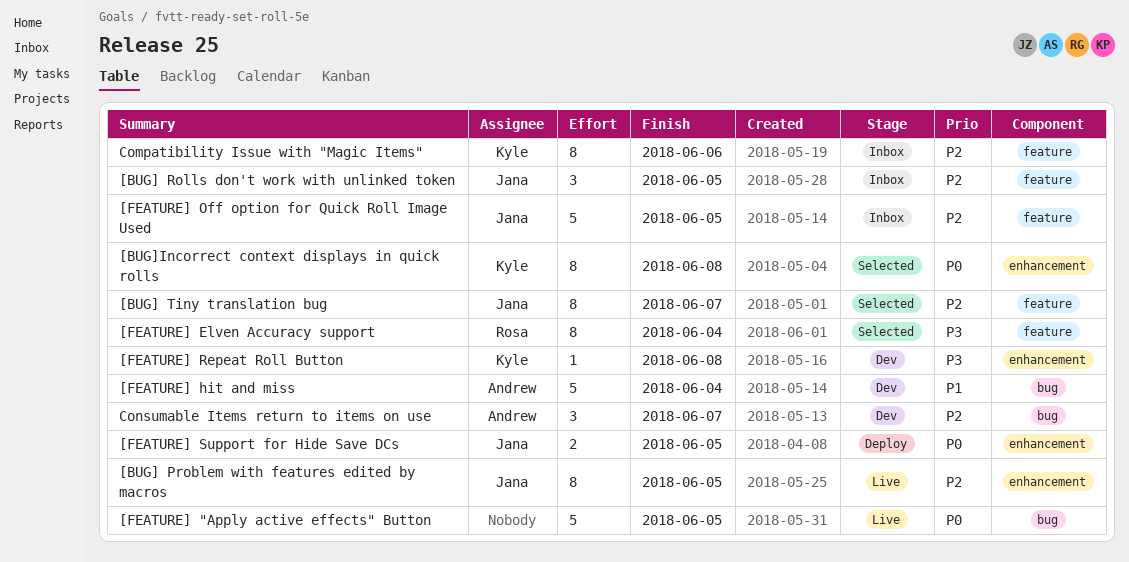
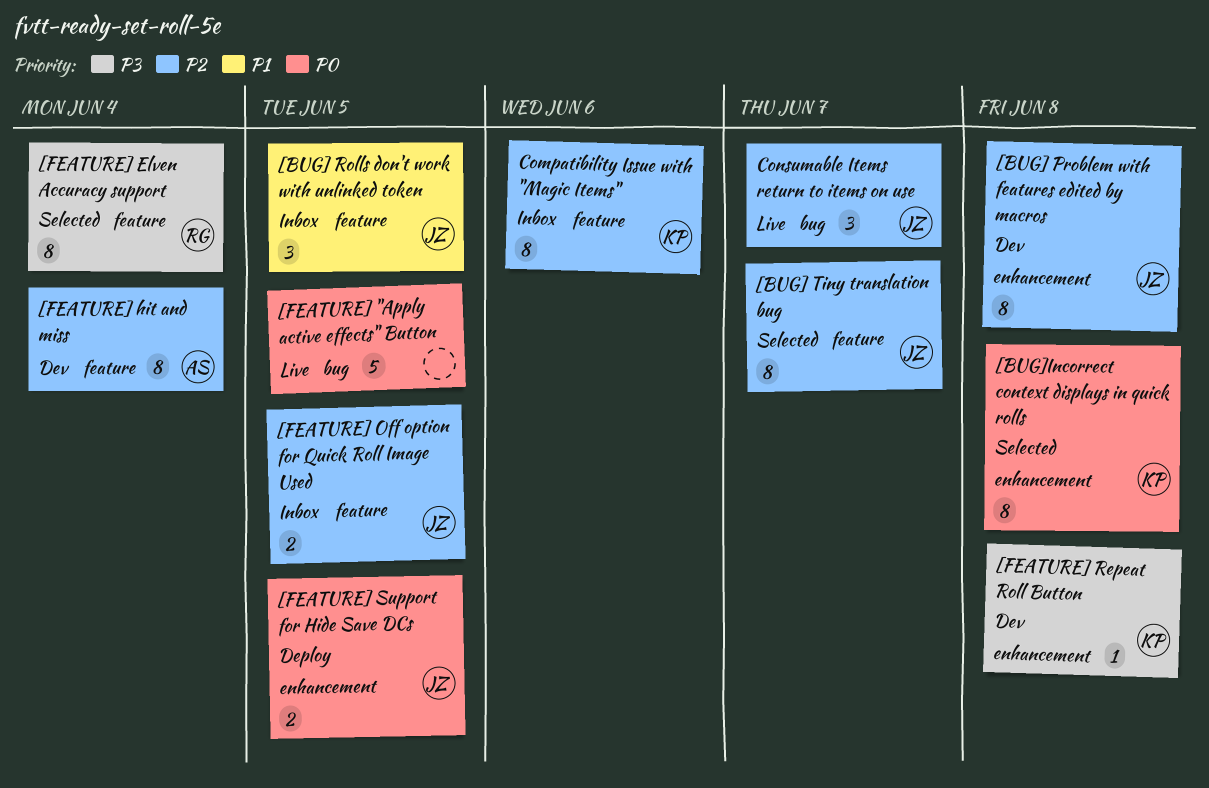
[BUG] Problem with features edited by macros, status: Live -> Dev
[BUG] Problem with features edited by macros, due: Jun 5 -> Jun 8
[BUG] Rolls don't work with unlinked token, priority: P2 -> P1
[FEATURE] hit and miss, priority: P1 -> P2
[FEATURE] hit and miss, label: bug -> feature
[FEATURE] hit and miss, estimate: 5 -> 8
[FEATURE] Off option for Quick Roll Image Used, estimate: 5 -> 2
Consumable Items return to items on use, status: Dev -> Live
Consumable Items return to items on use, owner: Andrew -> Jana

